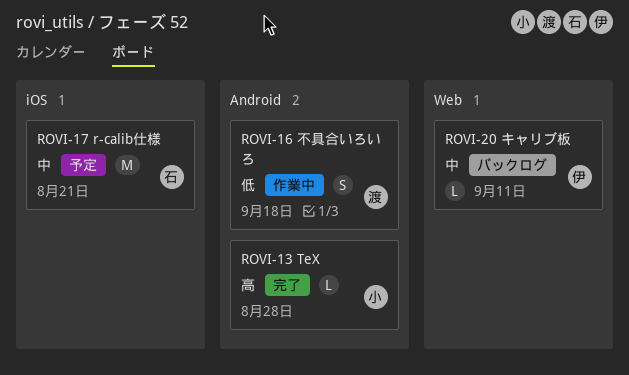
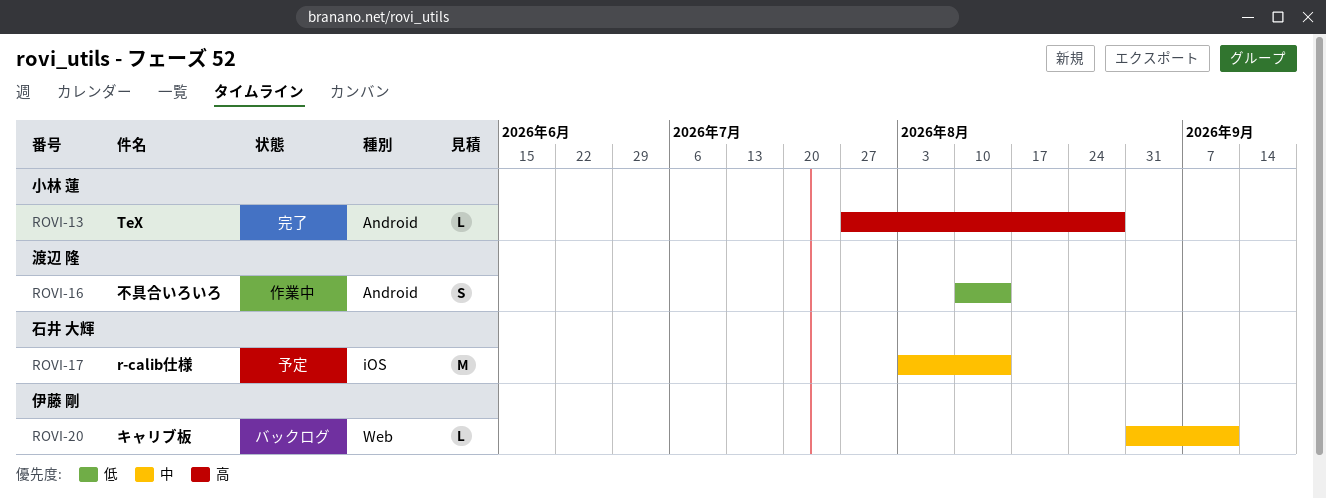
ROVI-16, due: Sep 18 -> Aug 14
ROVI-17, due: Aug 21 -> Aug 14

